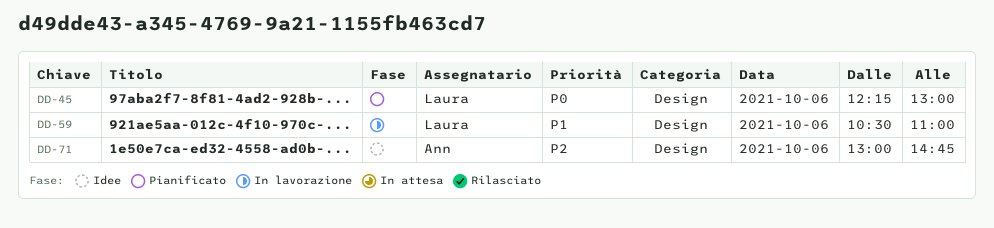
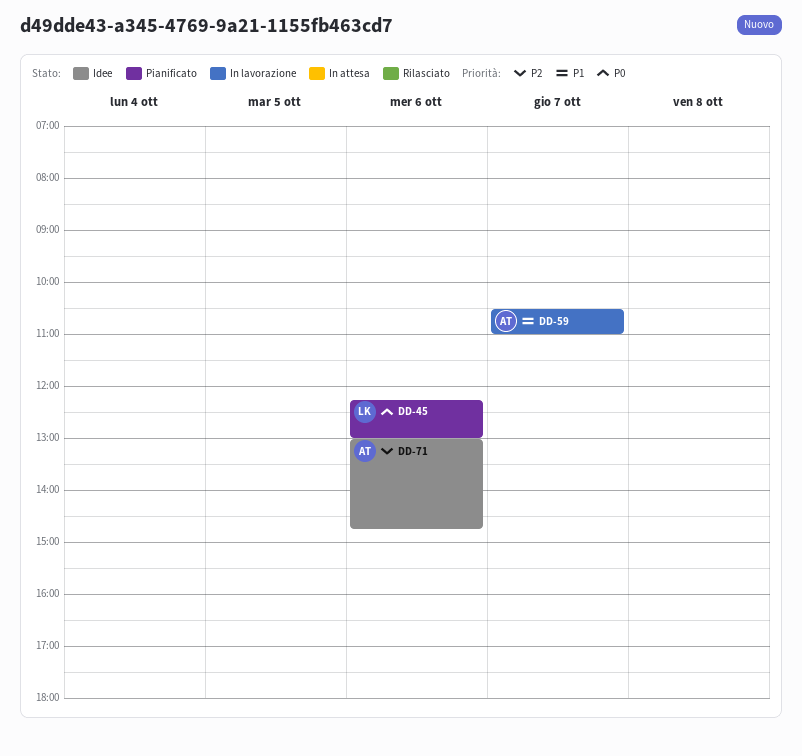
DD-59, owner: Laura -> Ann
DD-59, day: Oct 6 -> Oct 7

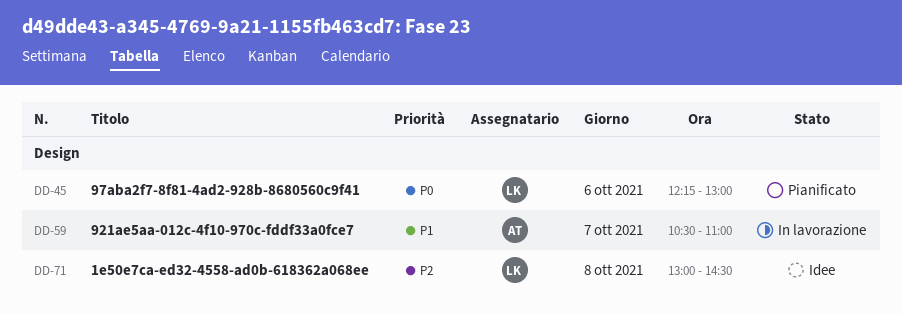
DD-71, owner: AT -> LK
DD-71, day: Oct 6 -> Oct 8
DD-71, ends: 14:45 -> 14:30

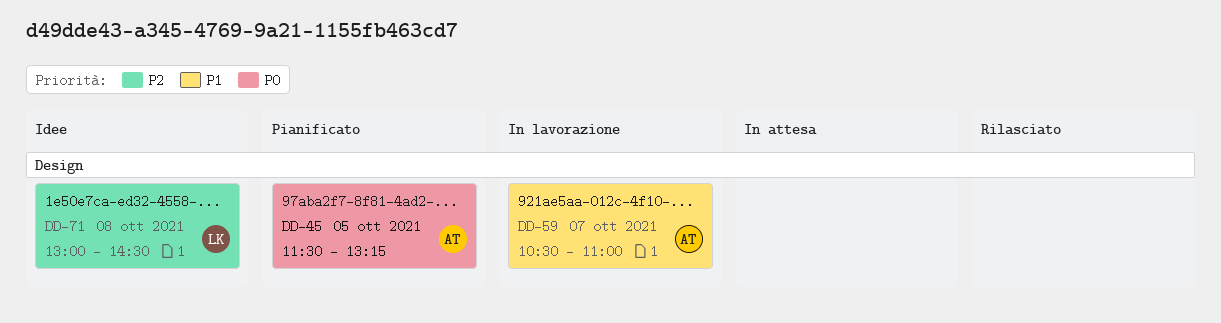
DD-45, owner: LK -> AT
DD-45, day: Oct 6 -> Oct 5
DD-45, begins: 12:15 -> 11:30
DD-45, ends: 13:00 -> 13:15

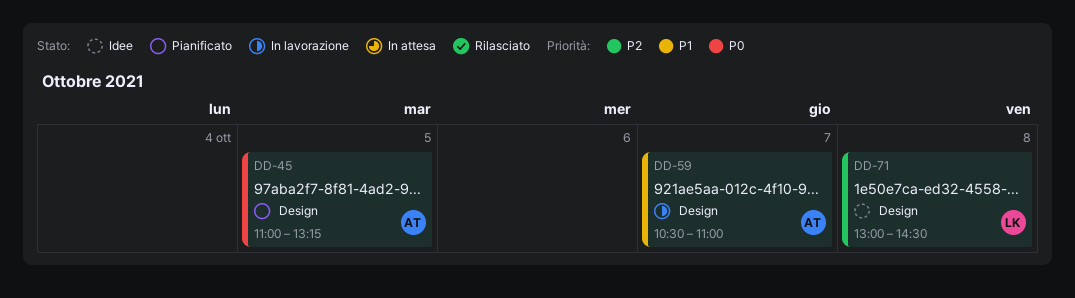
DD-45, begins: 11:30 -> 11:00

